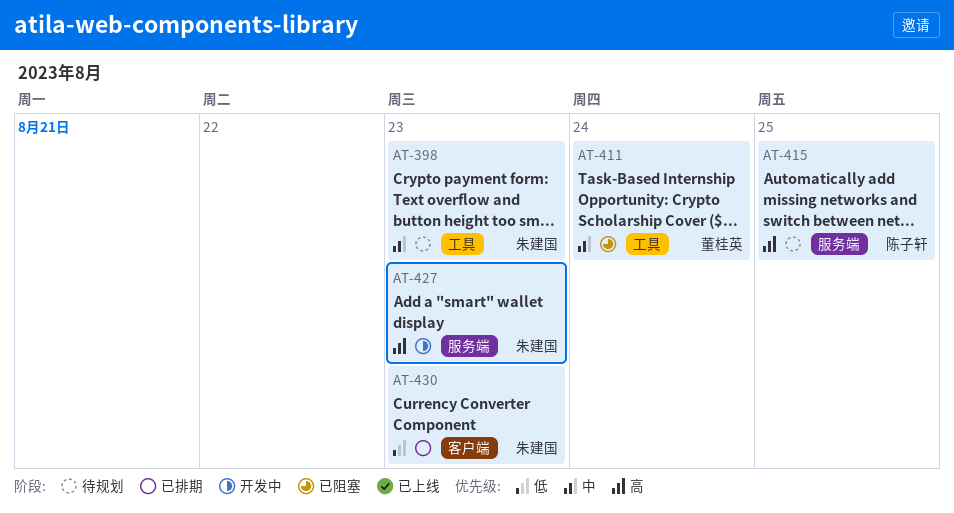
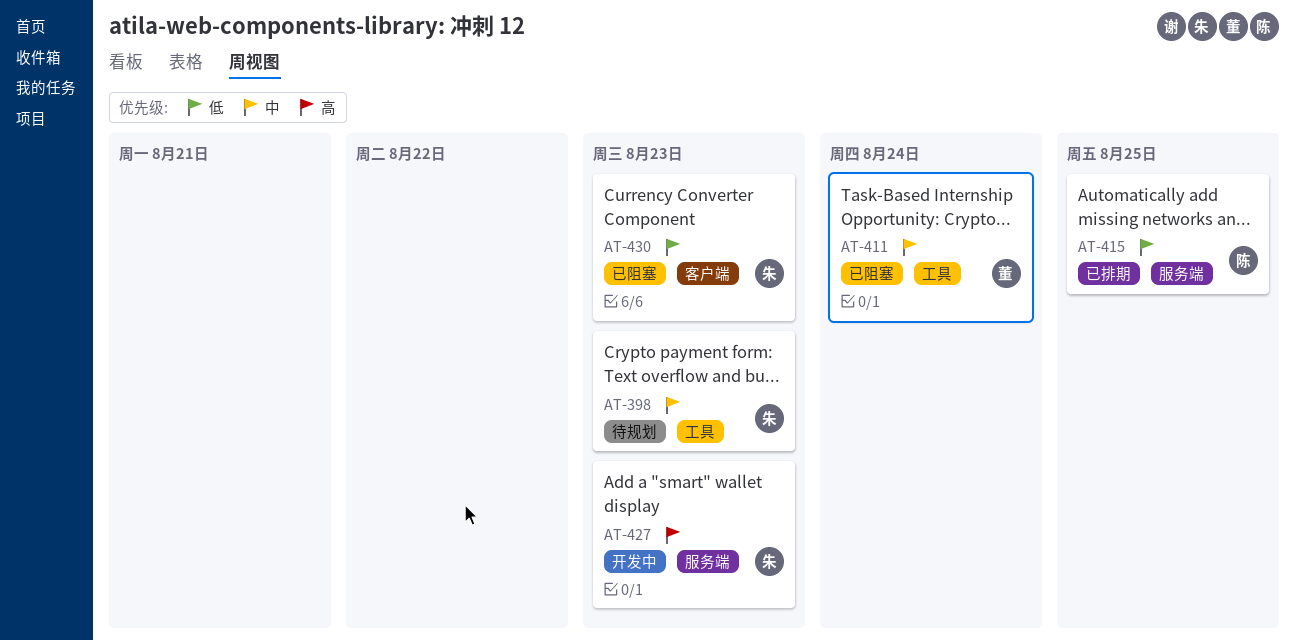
AT-415, status: 待规划 -> 已排期
AT-415, priority: 高 -> 低
AT-430, status: 已排期 -> 已阻塞

